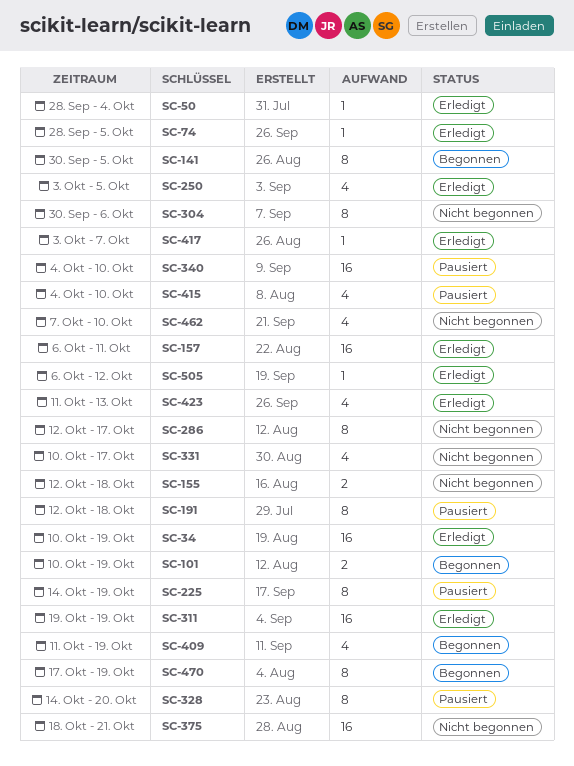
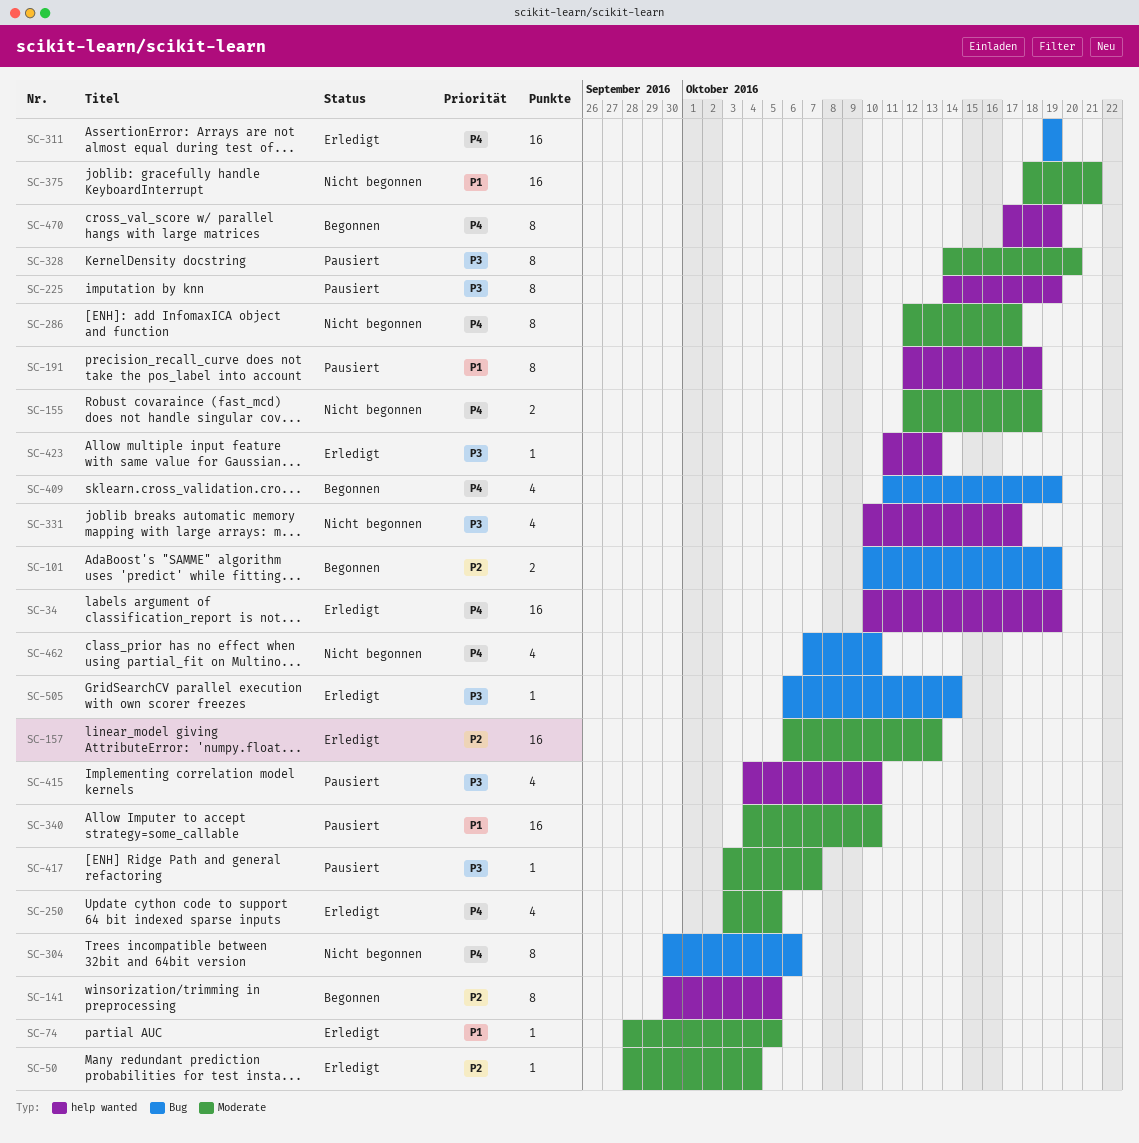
SC-157, due: Oct 11 -> Oct 13
SC-417, status: Erledigt -> Pausiert
SC-423, estimate: 4 -> 1
SC-505, due: Oct 12 -> Oct 14

